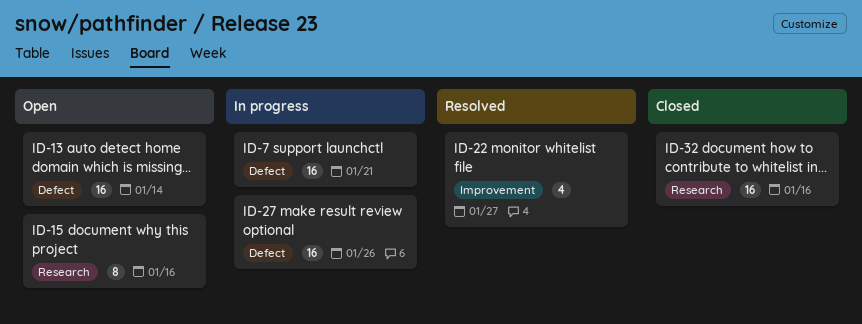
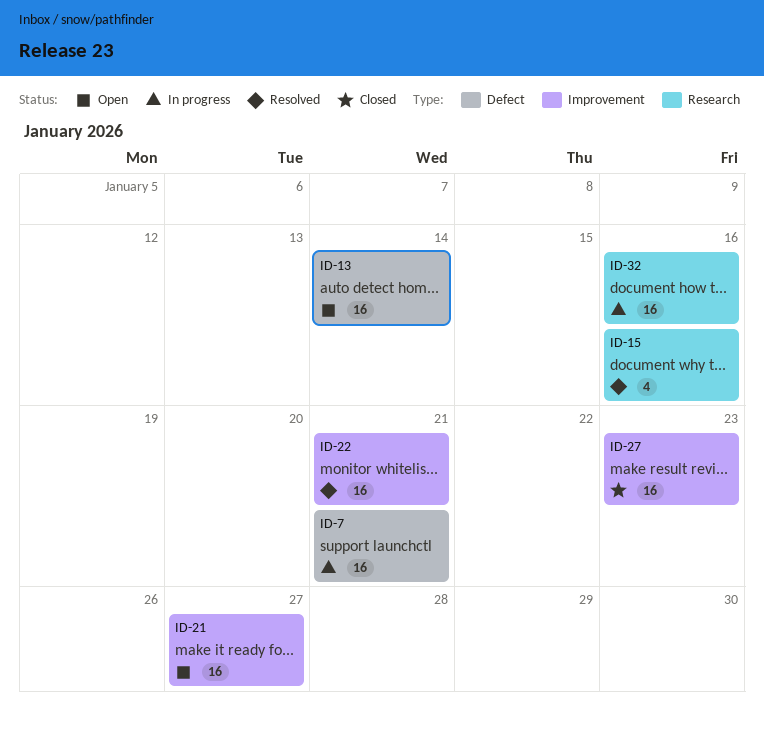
ID-15, status: Open -> Resolved
ID-15, estimate: 8 -> 4
ID-21: none -> present
ID-22, estimate: 4 -> 16
ID-22, due: Jan 27 -> Jan 21
ID-27, status: In progress -> Closed
ID-27, label: Defect -> Improvement
ID-27, due: Jan 26 -> Jan 23
ID-32, status: Closed -> In progress

